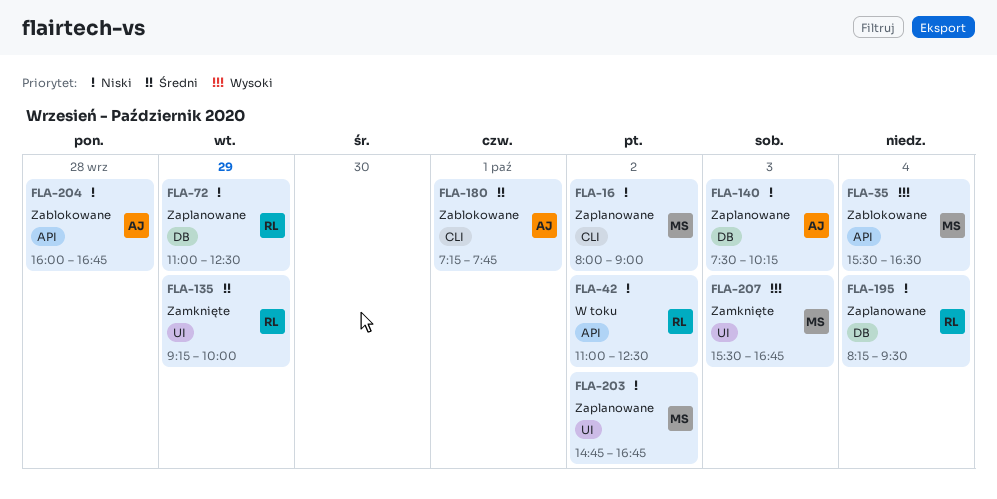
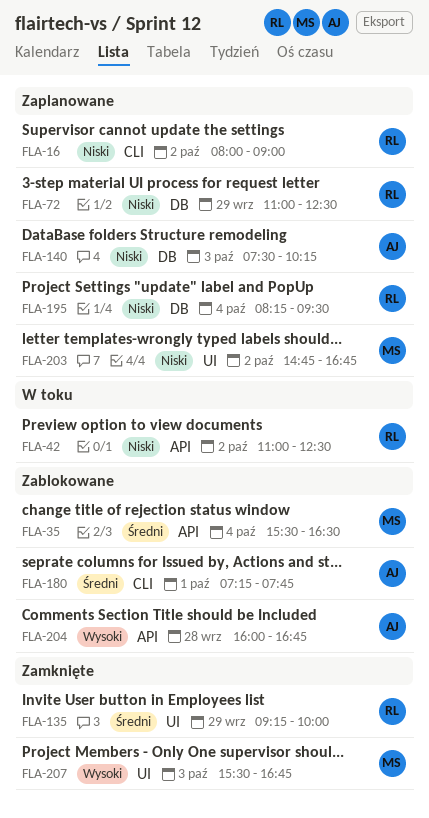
FLA-16, owner: MS -> RL
FLA-35, priority: Wysoki -> Średni
FLA-204, priority: Niski -> Wysoki

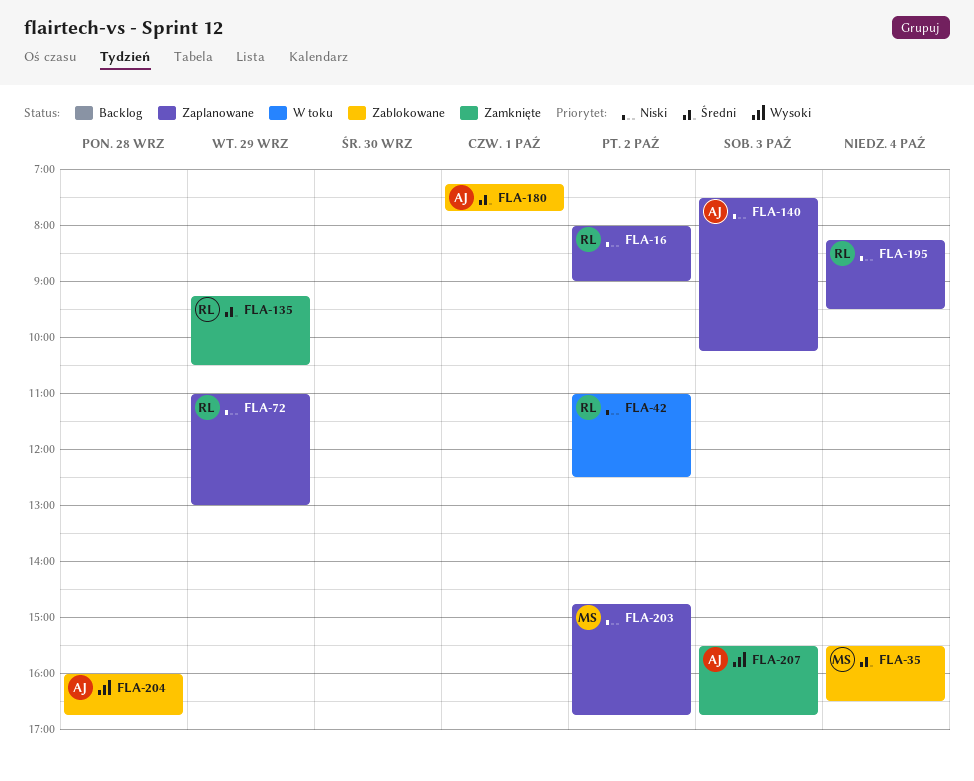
FLA-72, ends: 12:30 -> 13:00
FLA-135, ends: 10:00 -> 10:30
FLA-207, owner: MS -> AJ

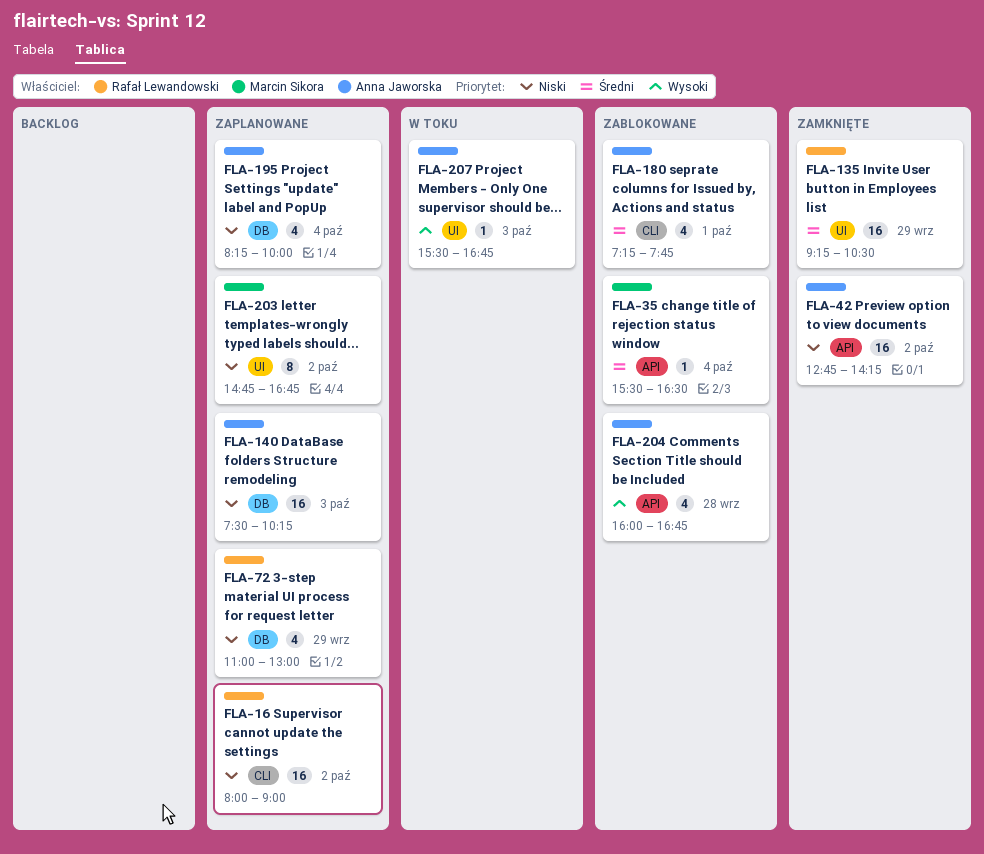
FLA-42, status: W toku -> Zamknięte
FLA-42, owner: Rafał Lewandowski -> Anna Jaworska
FLA-42, begins: 11:00 -> 12:45
FLA-42, ends: 12:30 -> 14:15
FLA-195, owner: Rafał Lewandowski -> Anna Jaworska
FLA-195, ends: 09:30 -> 10:00
FLA-207, status: Zamknięte -> W toku

